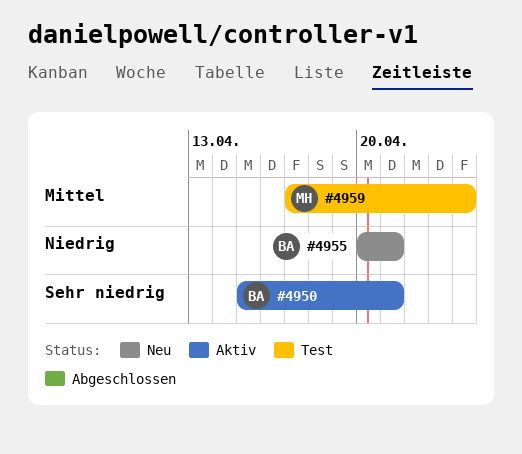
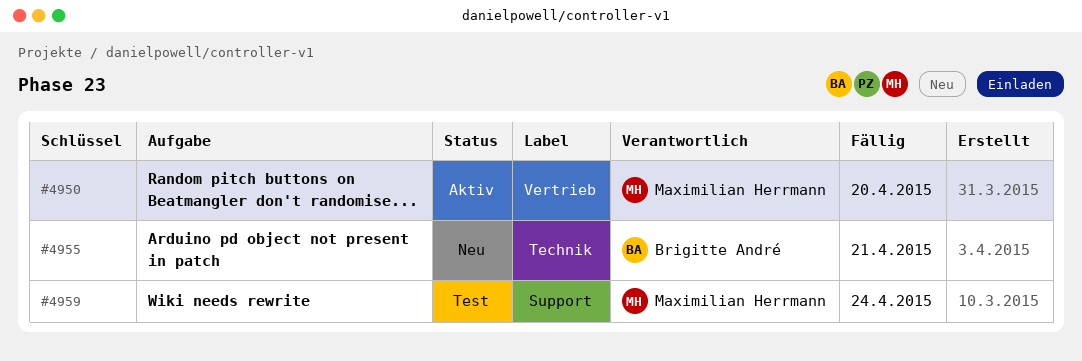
#4950, owner: Brigitte André -> Maximilian Herrmann
#4950, due: Apr 21 -> Apr 20

